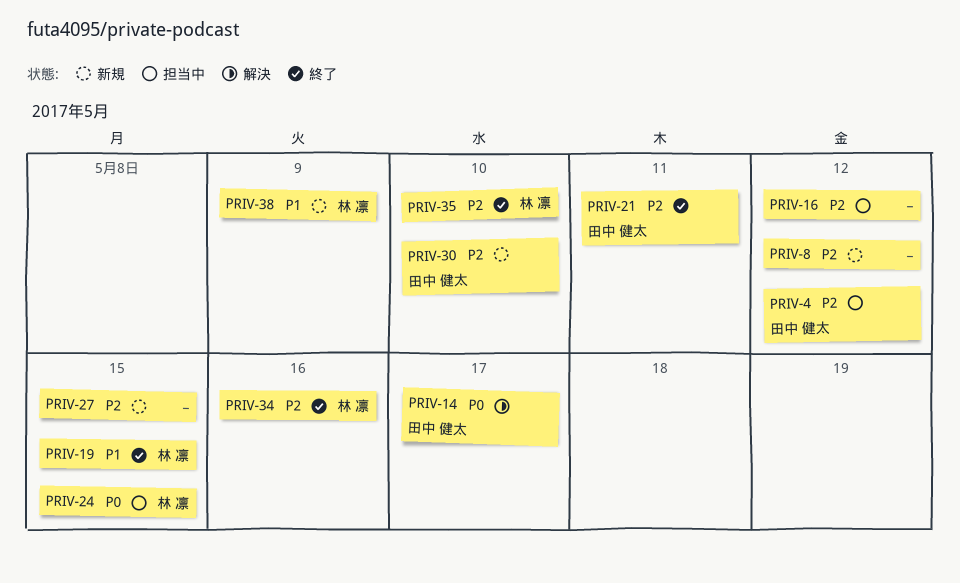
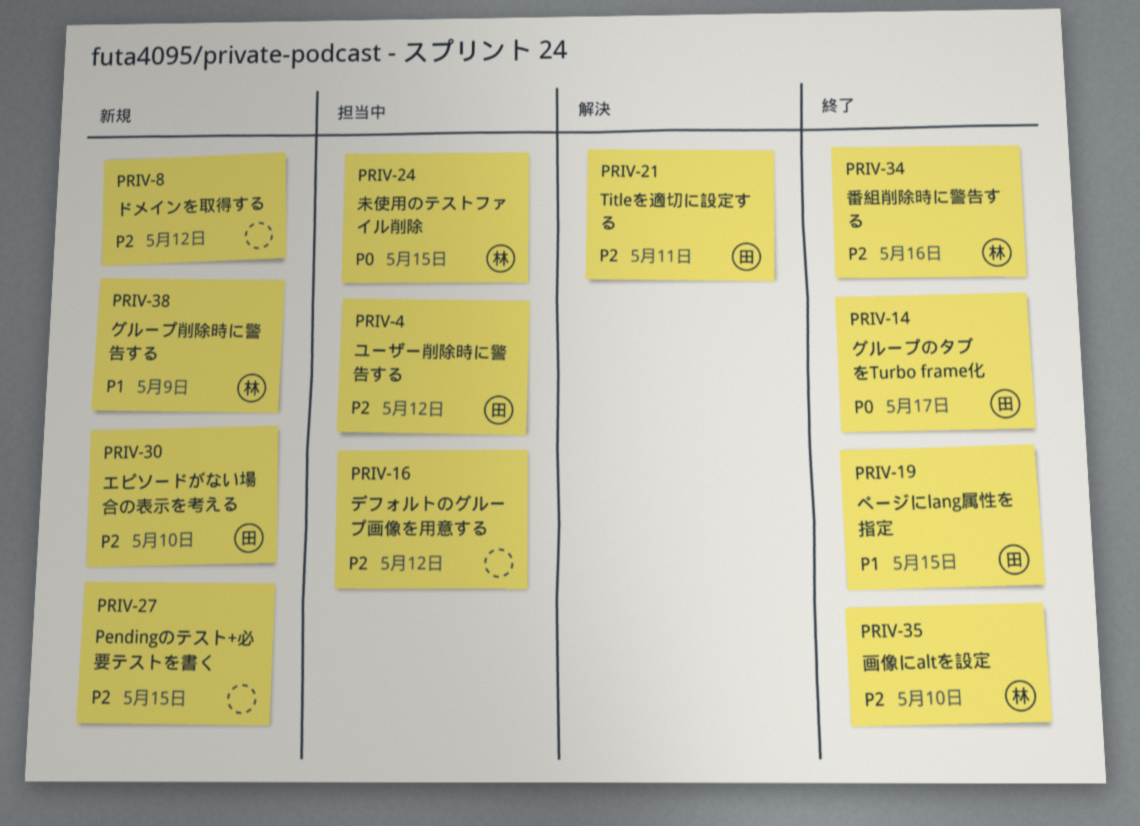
PRIV-14, status: 解決 -> 終了
PRIV-19, owner: 林 凛 -> 田中 健太
PRIV-21, status: 終了 -> 解決

